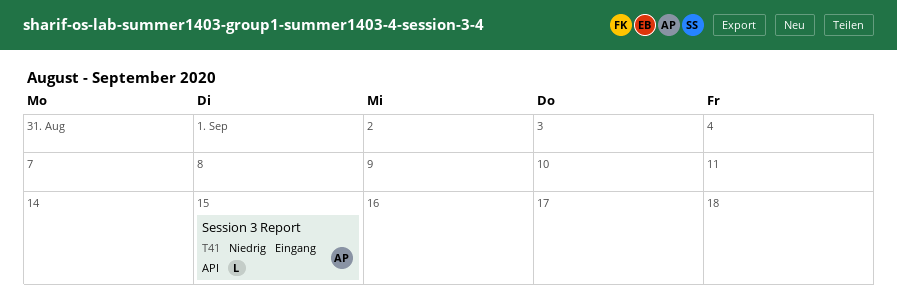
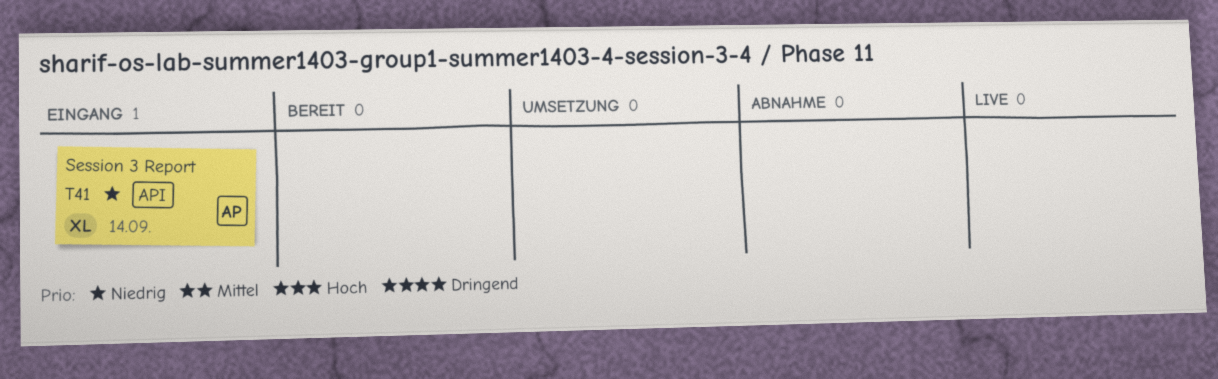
T41, estimate: L -> XL
T41, due: Sep 15 -> Sep 14

